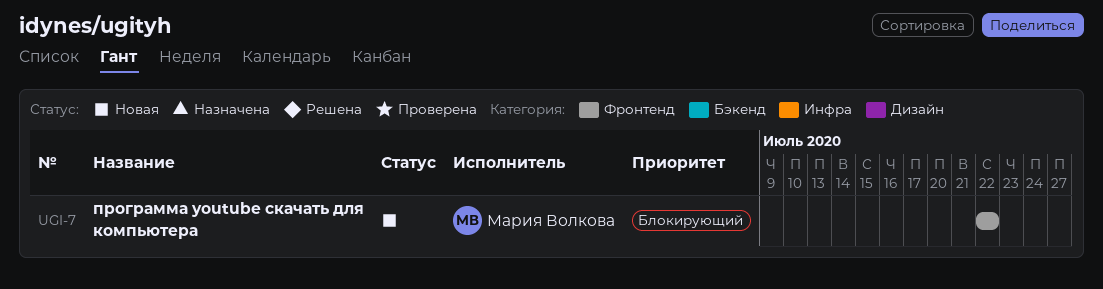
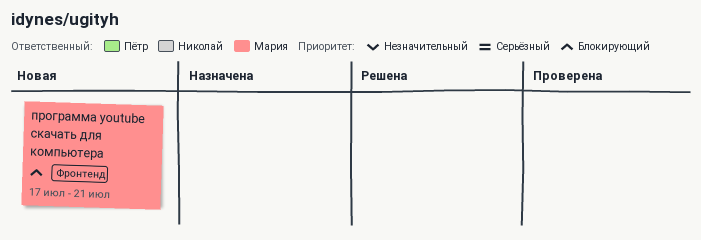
программа youtube скачать для компьютера, start: Jul 22 -> Jul 17
программа youtube скачать для компьютера, due: Jul 22 -> Jul 21

